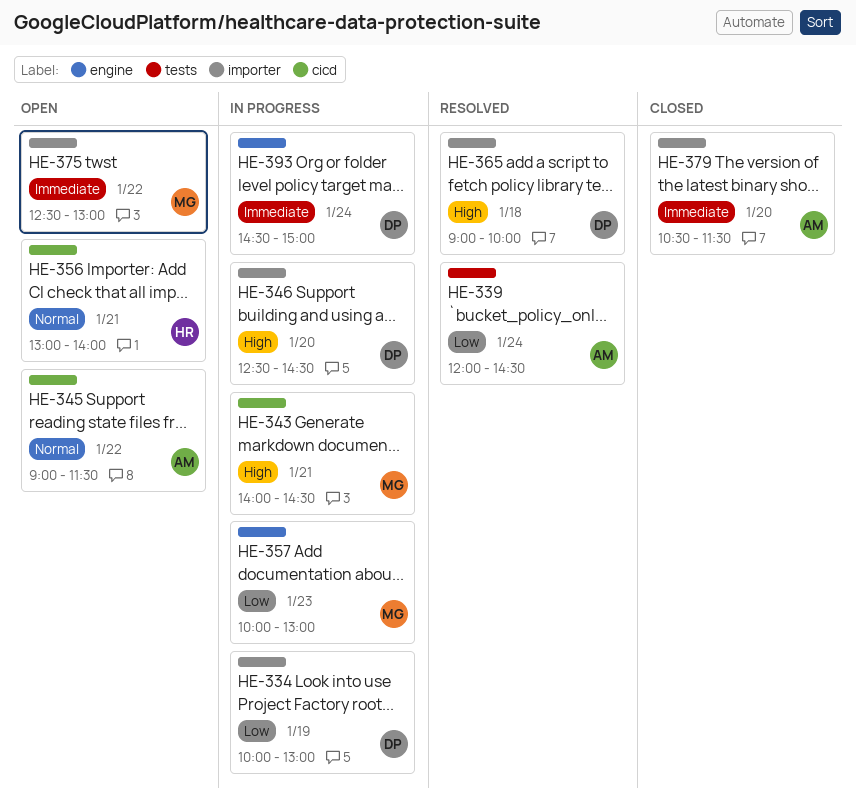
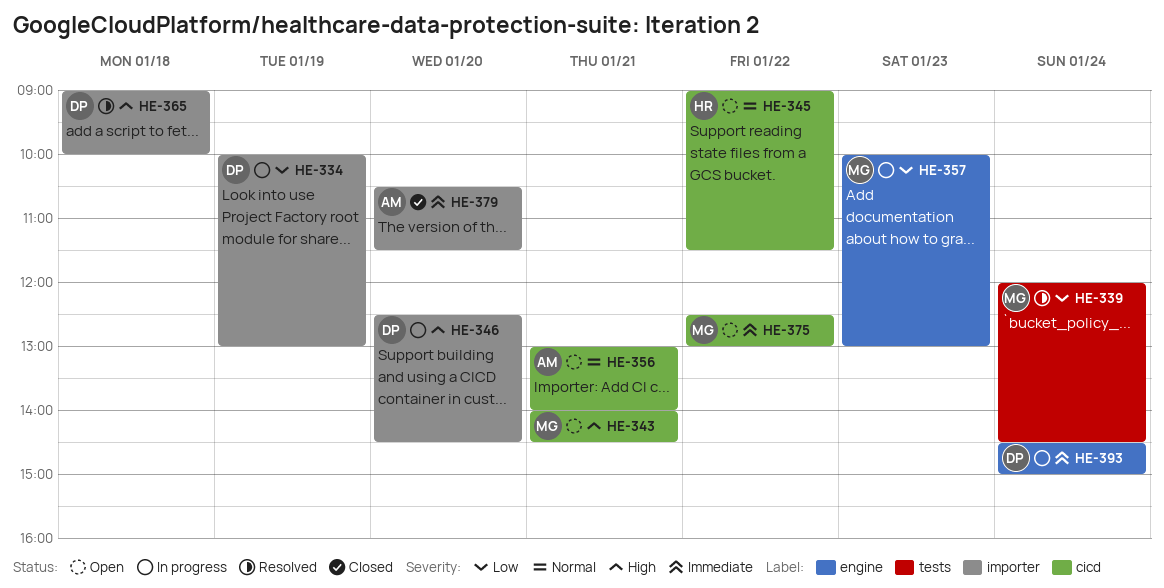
HE-339, owner: AM -> MG
HE-343, status: In progress -> Open
HE-345, owner: AM -> HR
HE-356, owner: HR -> AM
HE-375, label: importer -> cicd

